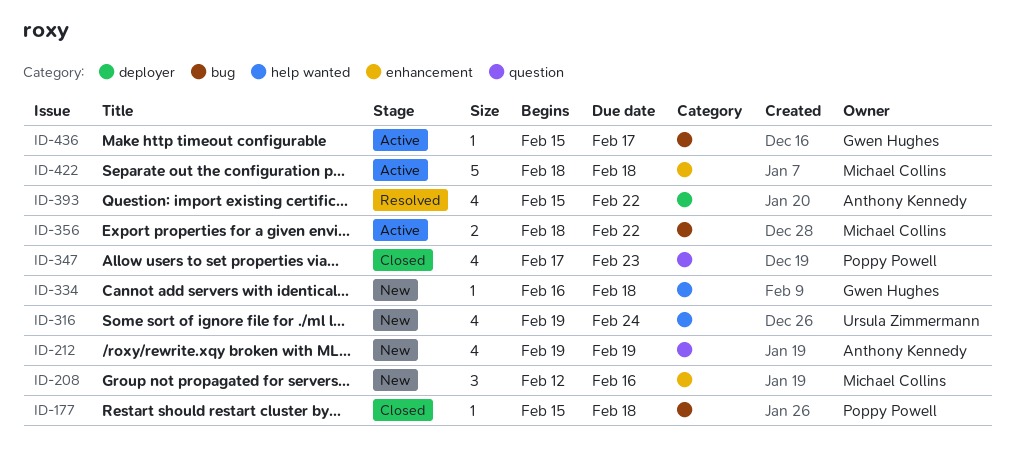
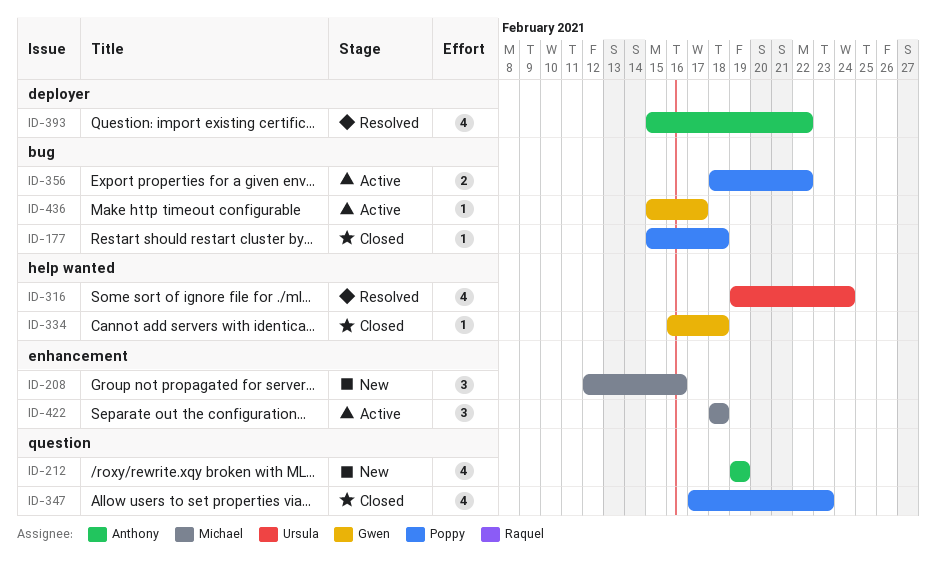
ID-316, status: New -> Resolved
ID-334, status: New -> Closed
ID-356, owner: Michael Collins -> Poppy Powell
ID-422, estimate: 5 -> 3

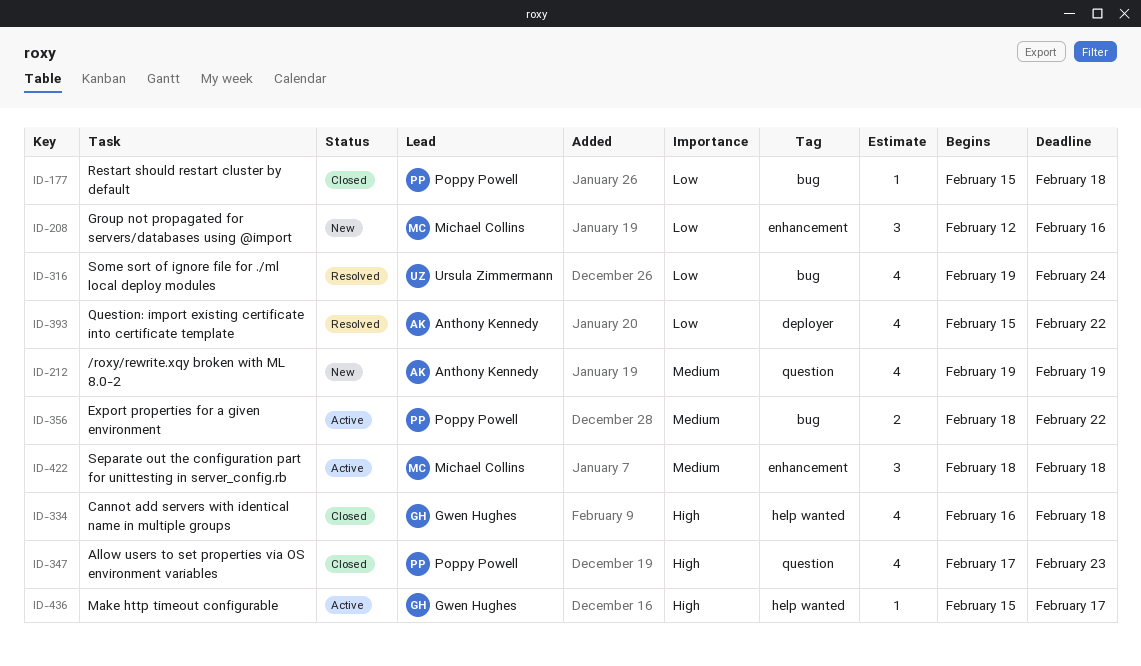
ID-316, label: help wanted -> bug
ID-334, estimate: 1 -> 4
ID-436, label: bug -> help wanted

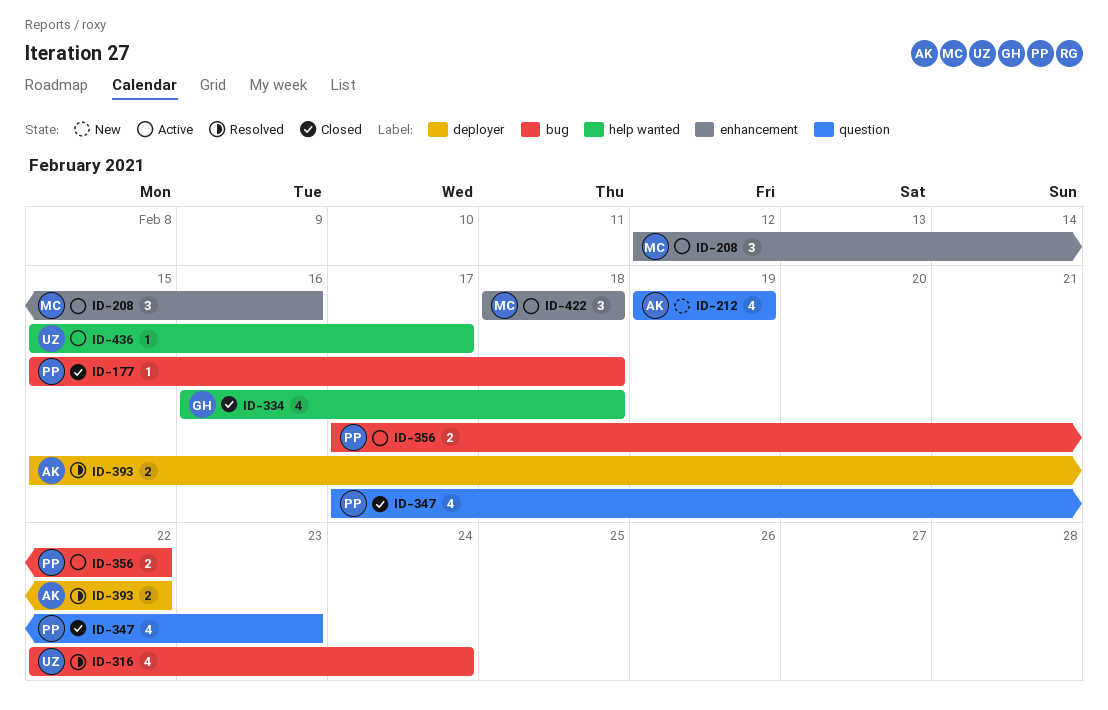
ID-208, status: New -> Active
ID-316, start: Feb 19 -> Feb 22
ID-356, start: Feb 18 -> Feb 17
ID-393, estimate: 4 -> 2
ID-436, owner: Gwen Hughes -> Ursula Zimmermann

